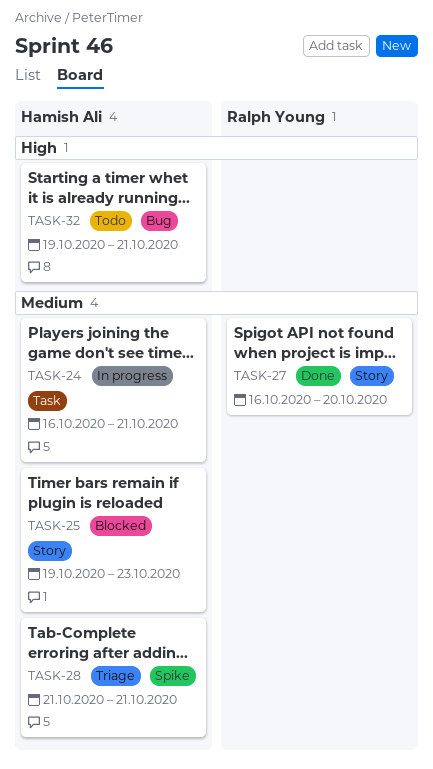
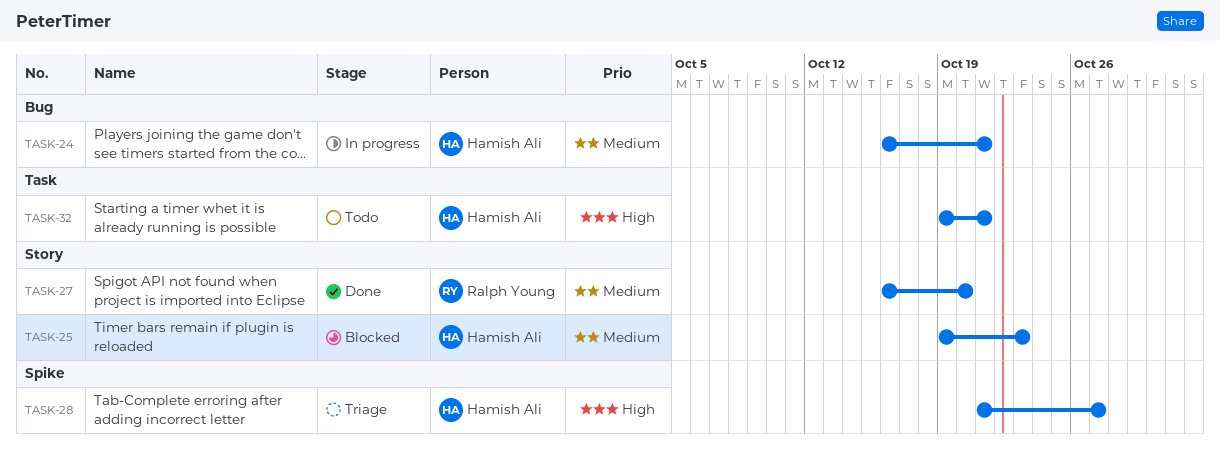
TASK-24, label: Task -> Bug
TASK-28, priority: Medium -> High
TASK-28, due: Oct 21 -> Oct 27
TASK-32, label: Bug -> Task

